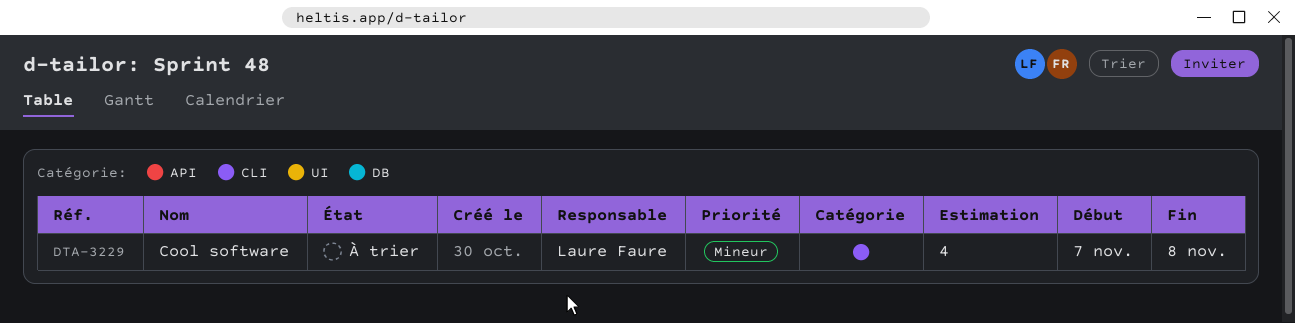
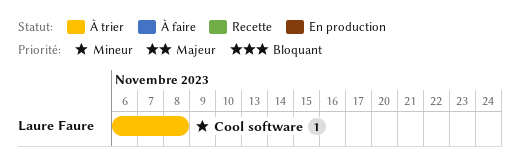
Cool software, estimate: 4 -> 1
Cool software, start: Nov 7 -> Nov 6

